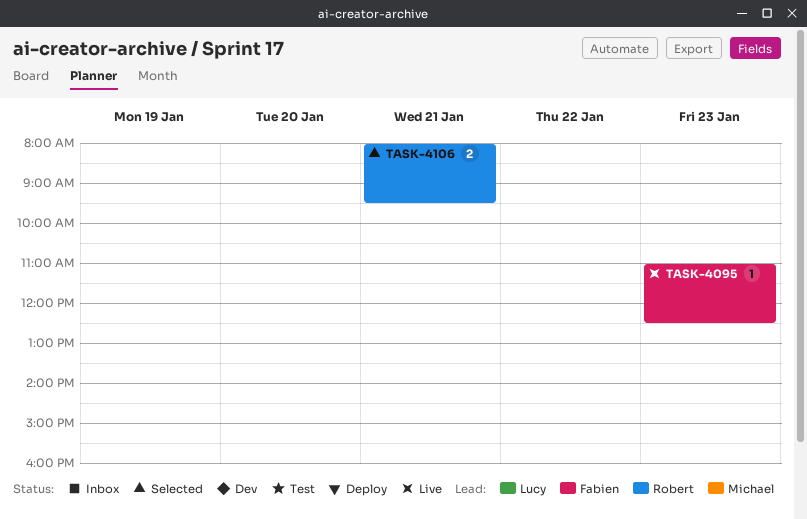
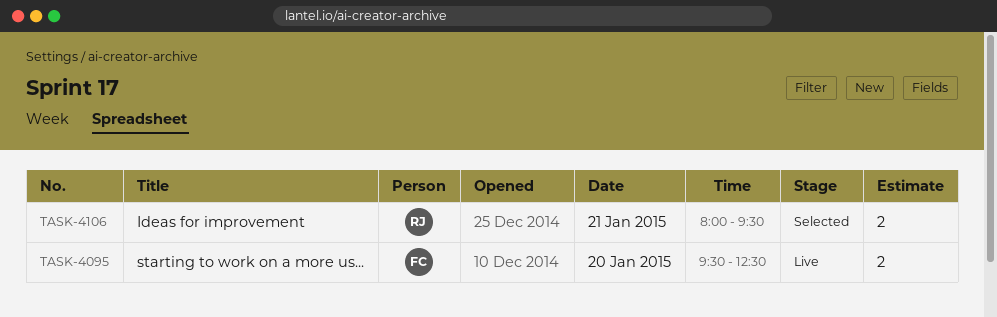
TASK-4095, estimate: 1 -> 2
TASK-4095, day: Jan 23 -> Jan 20
TASK-4095, begins: 11:00 -> 09:30

